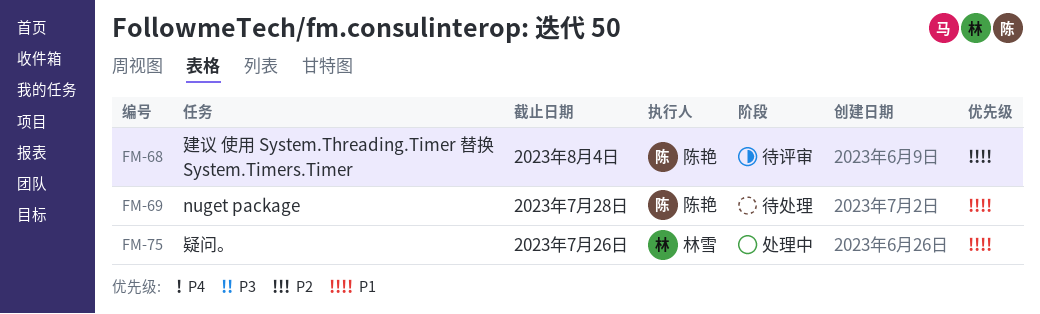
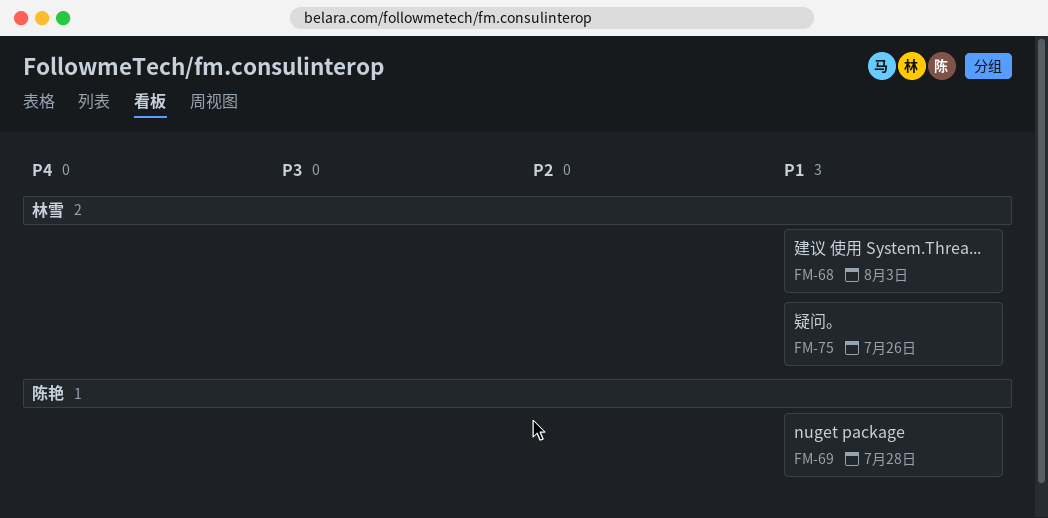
FM-68, owner: 陈艳 -> 林雪
FM-68, due: Aug 4 -> Aug 3

